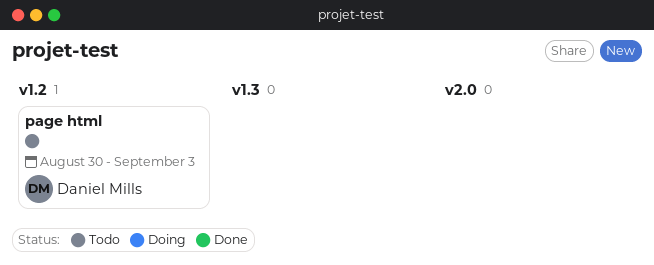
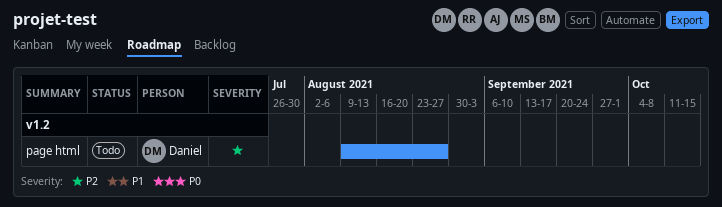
page html, start: Aug 30 -> Aug 9
page html, due: Sep 3 -> Aug 27

